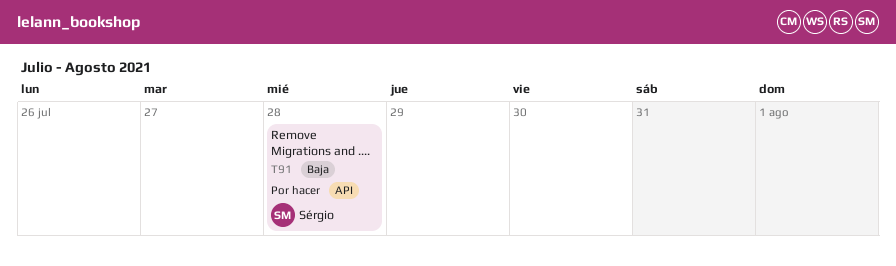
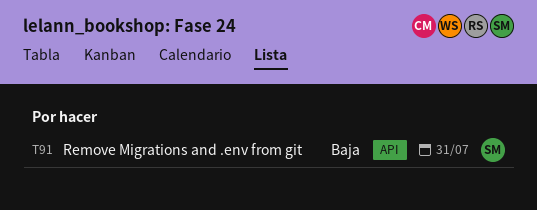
T91, due: Jul 28 -> Jul 31

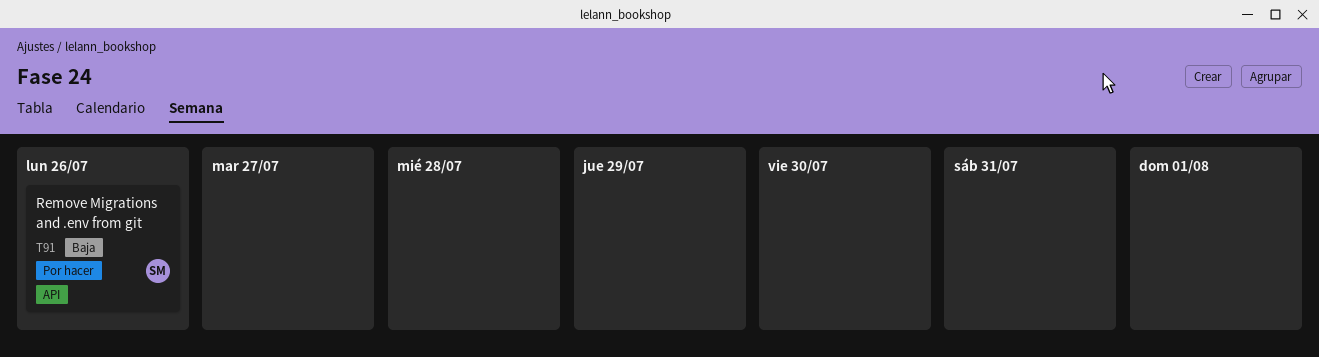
T91, due: Jul 31 -> Jul 26

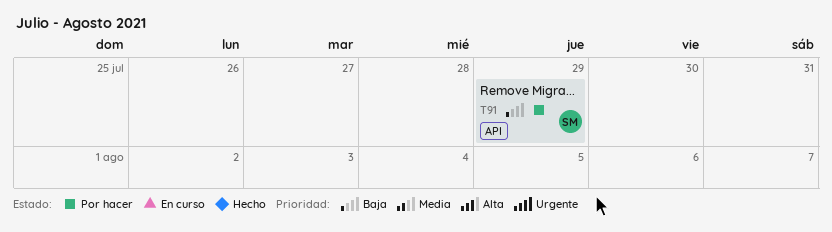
T91, due: Jul 26 -> Jul 29

